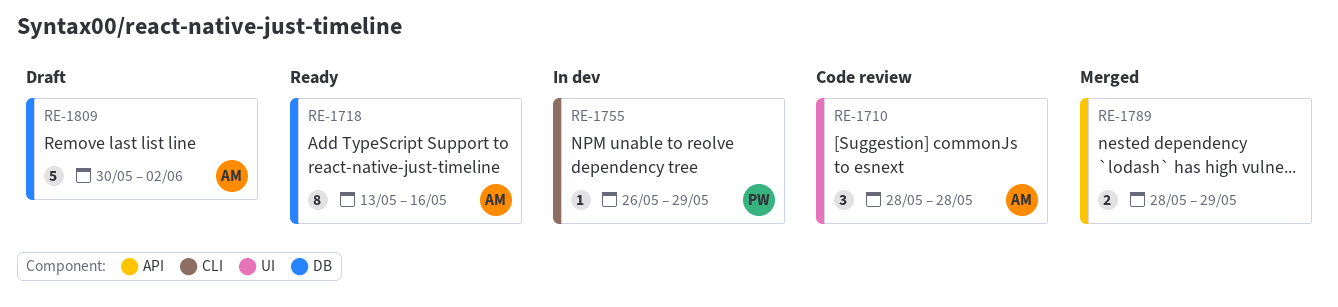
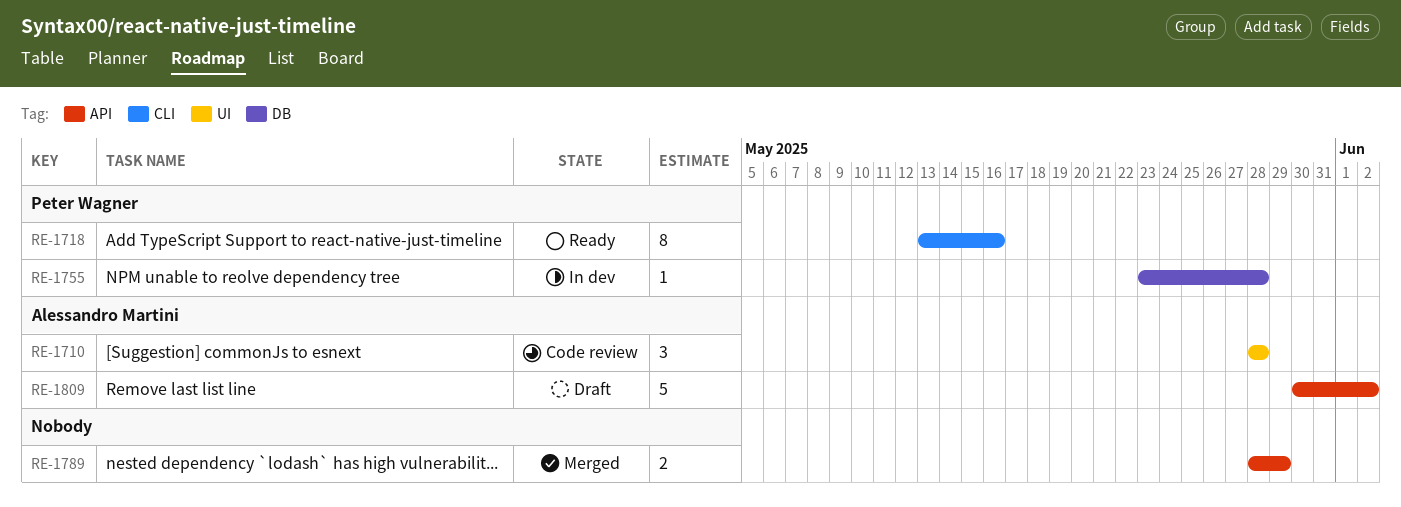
RE-1718, owner: Alessandro Martini -> Peter Wagner
RE-1718, label: DB -> CLI
RE-1755, label: CLI -> DB
RE-1755, start: May 26 -> May 23
RE-1755, due: May 29 -> May 28
RE-1809, label: DB -> API

